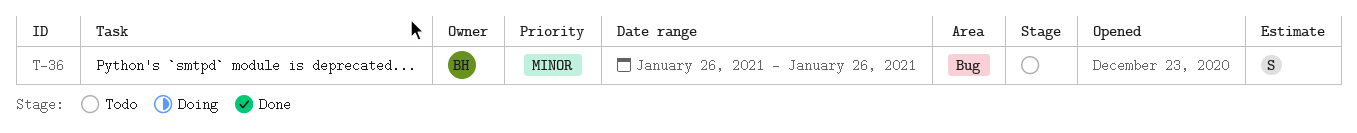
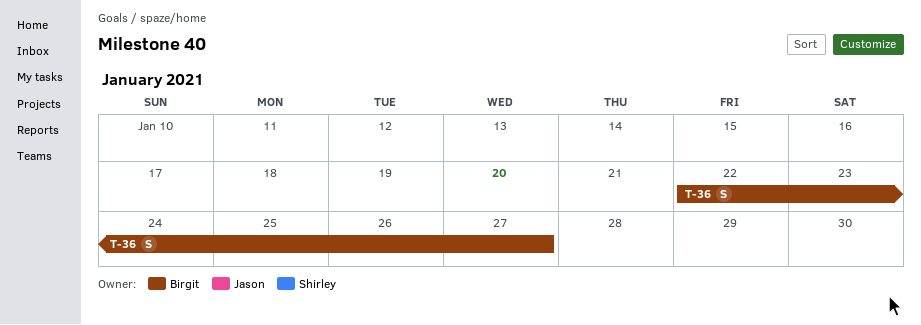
T-36, start: Jan 26 -> Jan 22
T-36, due: Jan 26 -> Jan 27

